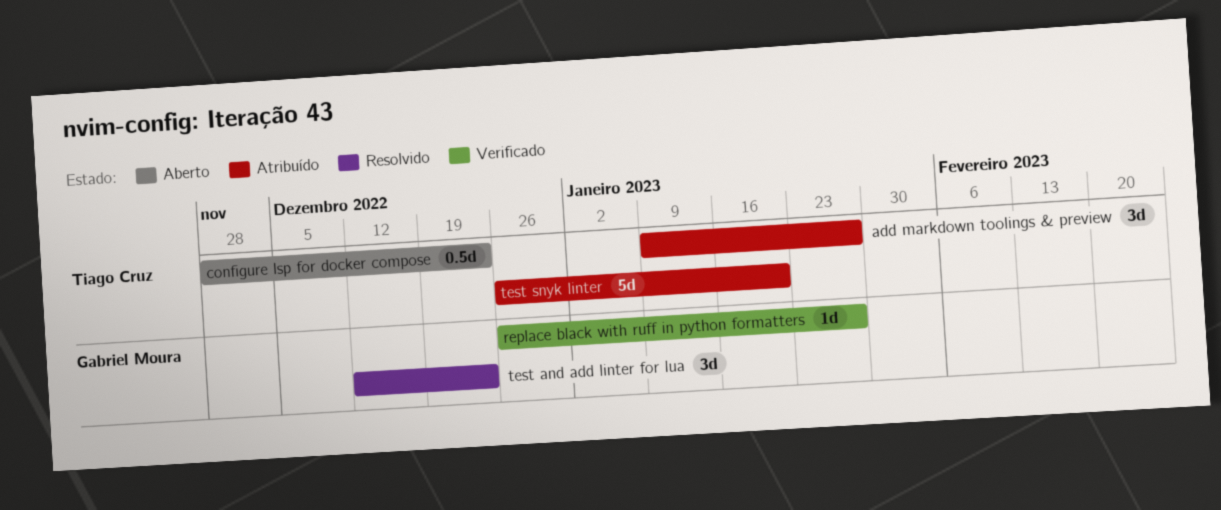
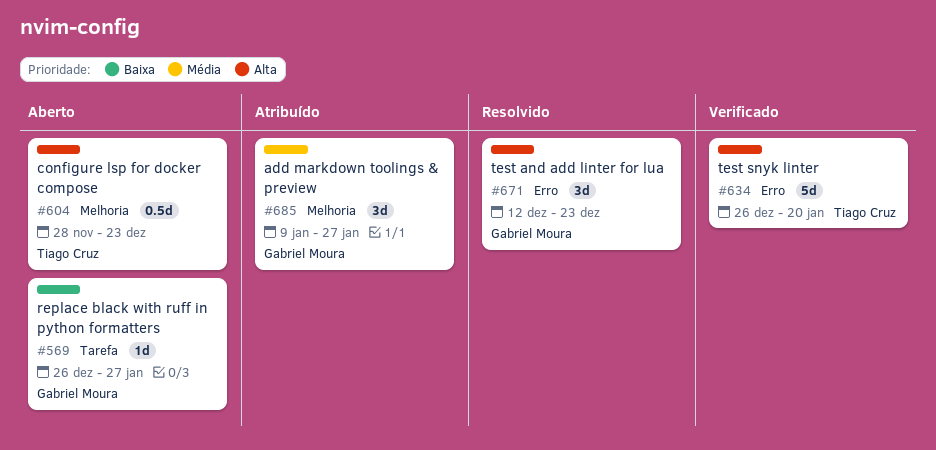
add markdown toolings & preview, owner: Tiago Cruz -> Gabriel Moura
replace black with ruff in python formatters, status: Verificado -> Aberto
test snyk linter, status: Atribuído -> Verificado

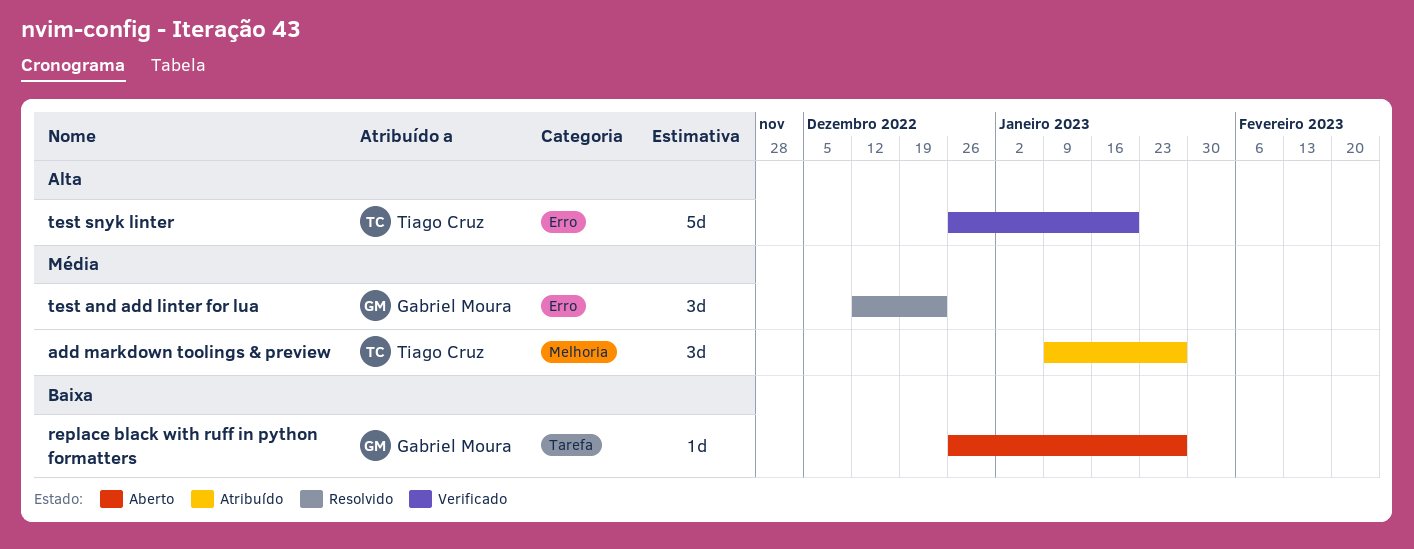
add markdown toolings & preview, owner: Gabriel Moura -> Tiago Cruz
configure lsp for docker compose: present -> none
test and add linter for lua, priority: Alta -> Média

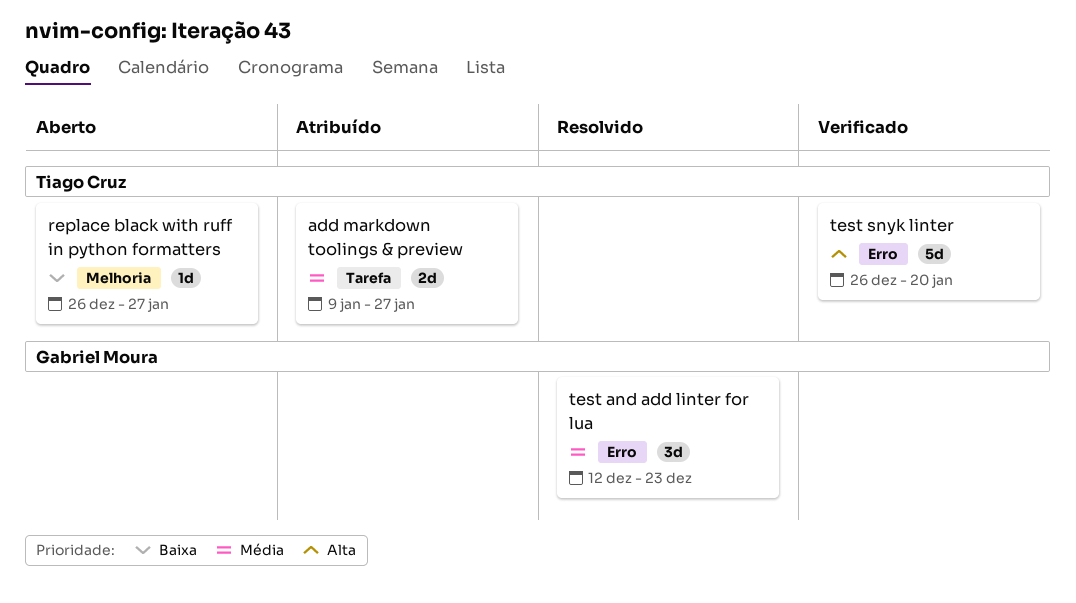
add markdown toolings & preview, label: Melhoria -> Tarefa
add markdown toolings & preview, estimate: 3d -> 2d
replace black with ruff in python formatters, owner: Gabriel Moura -> Tiago Cruz
replace black with ruff in python formatters, label: Tarefa -> Melhoria

